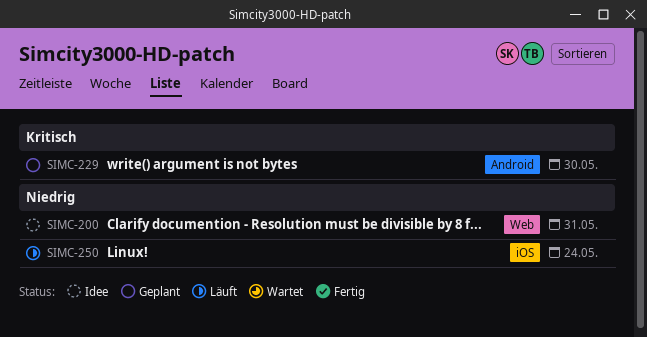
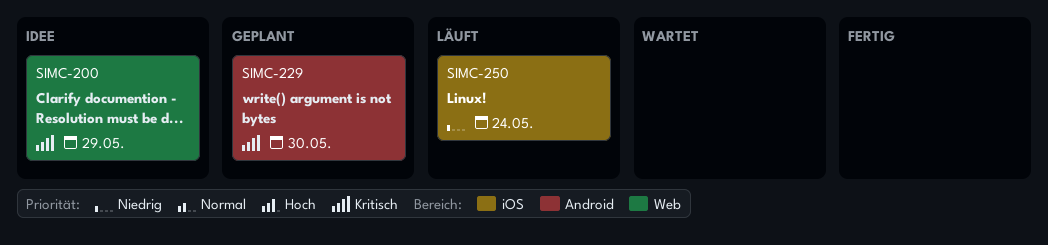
SIMC-200, priority: Niedrig -> Kritisch
SIMC-200, due: May 31 -> May 29

